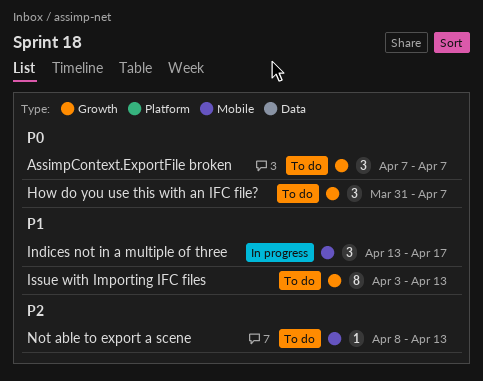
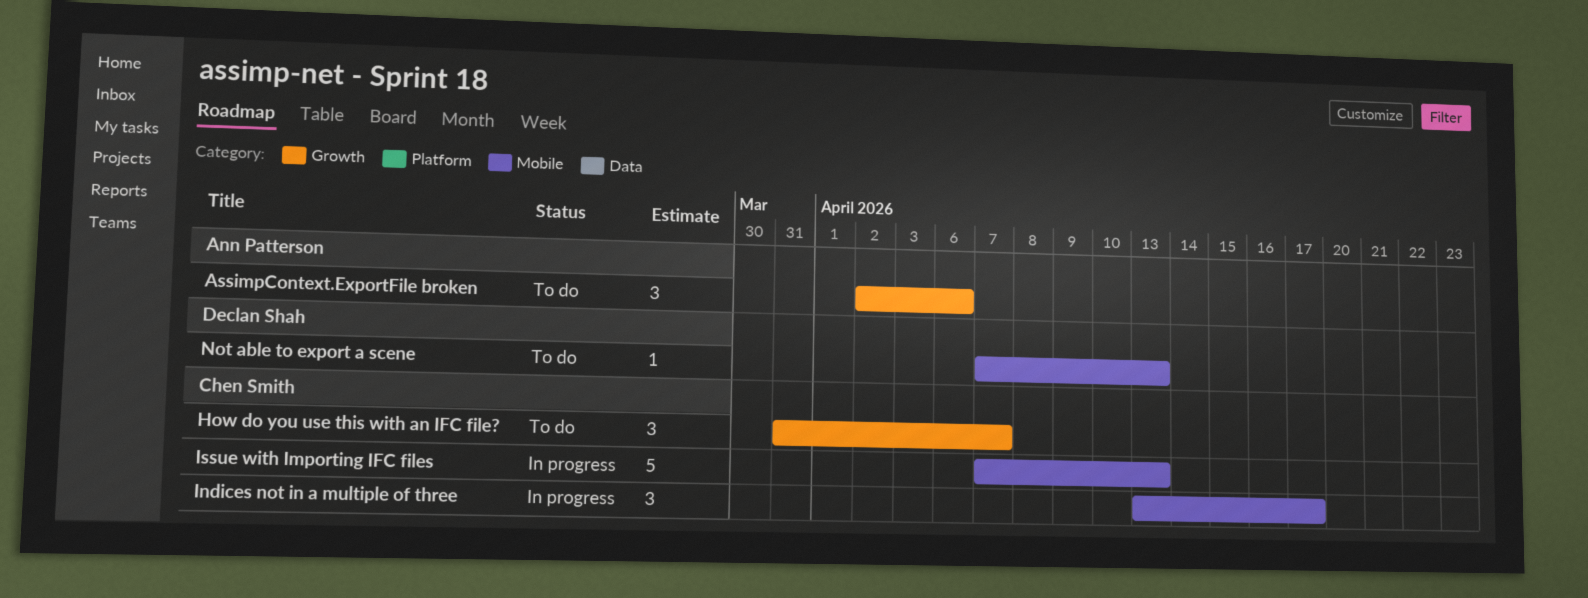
AssimpContext.ExportFile broken, start: Apr 7 -> Apr 2
AssimpContext.ExportFile broken, due: Apr 7 -> Apr 6
Issue with Importing IFC files, status: To do -> In progress
Issue with Importing IFC files, label: Growth -> Mobile
Issue with Importing IFC files, estimate: 8 -> 5
Issue with Importing IFC files, start: Apr 3 -> Apr 7
Not able to export a scene, start: Apr 8 -> Apr 7

